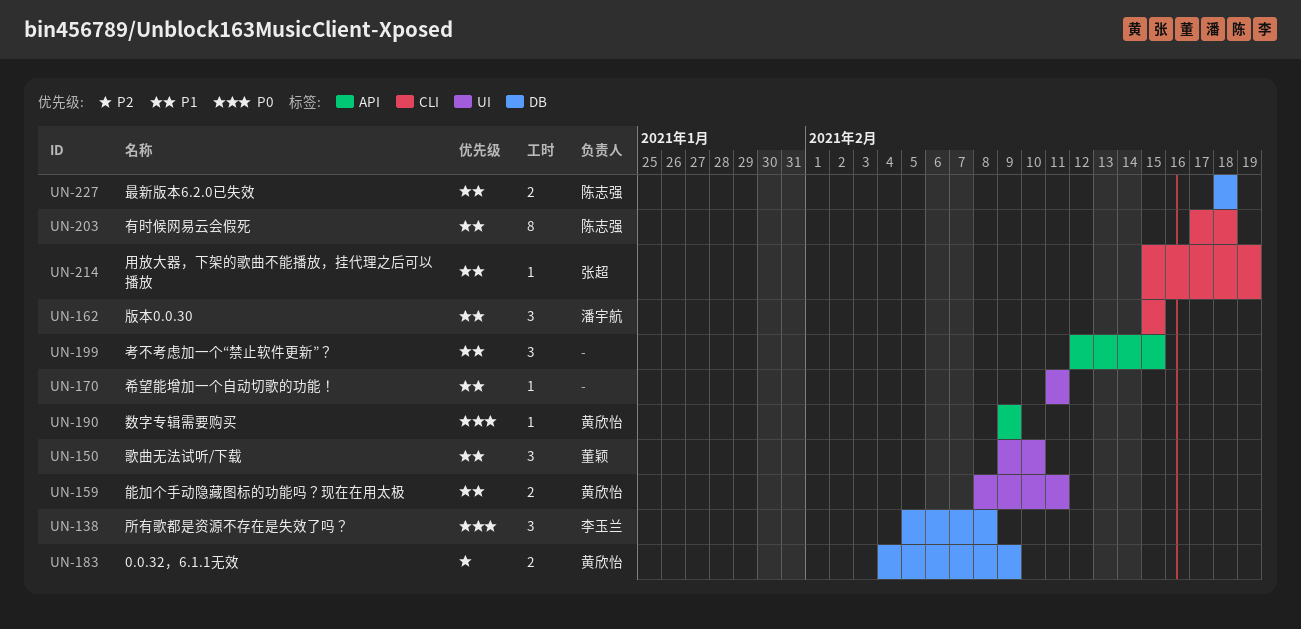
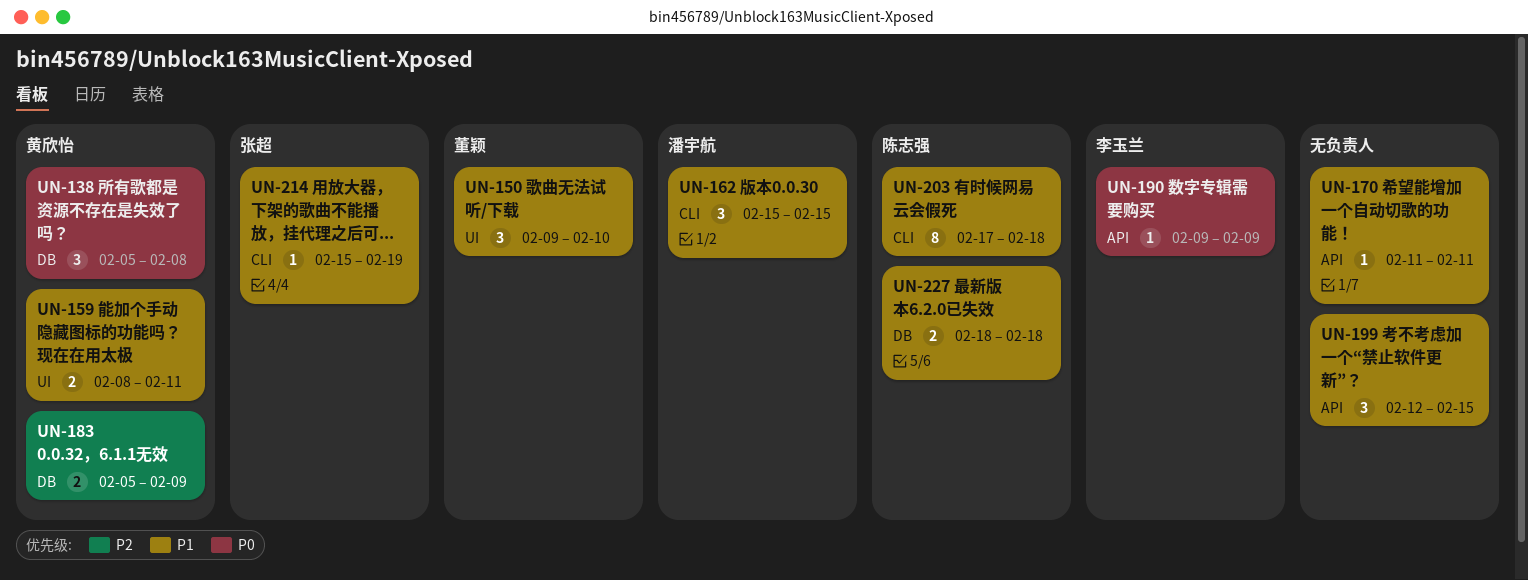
UN-138, owner: 李玉兰 -> 黄欣怡
UN-170, label: UI -> API
UN-183, start: Feb 4 -> Feb 5
UN-190, owner: 黄欣怡 -> 李玉兰

